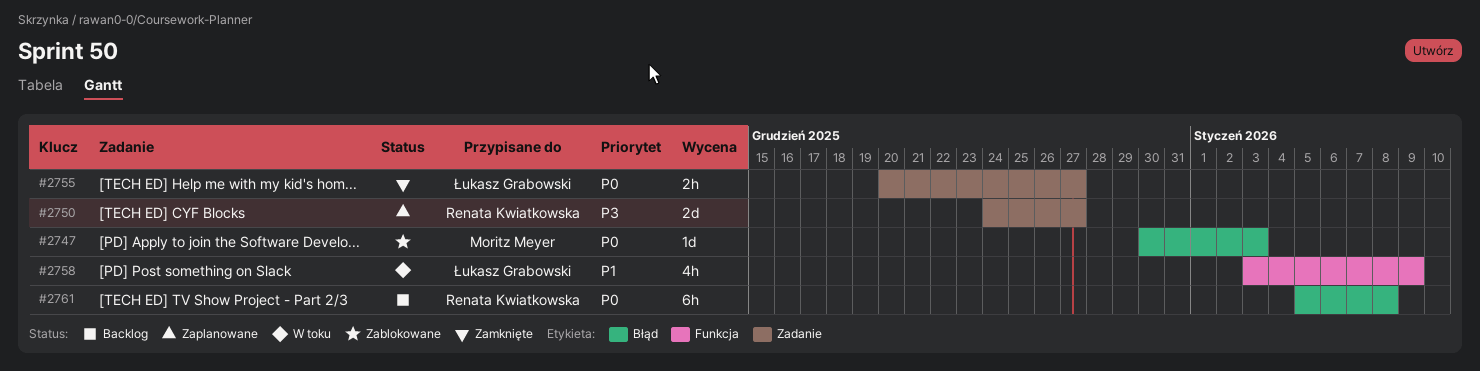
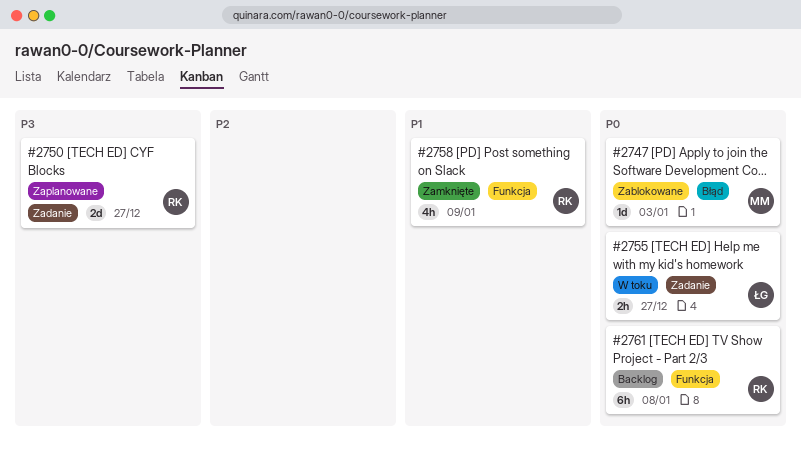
#2755, status: Zamknięte -> W toku
#2758, status: W toku -> Zamknięte
#2758, owner: Łukasz Grabowski -> Renata Kwiatkowska
#2761, label: Błąd -> Funkcja

